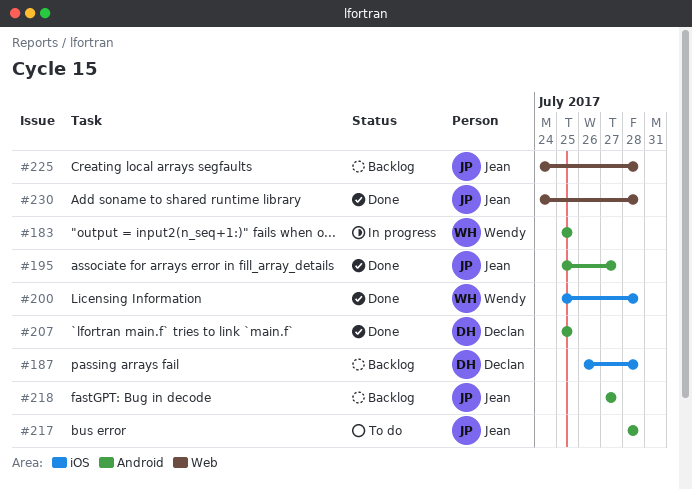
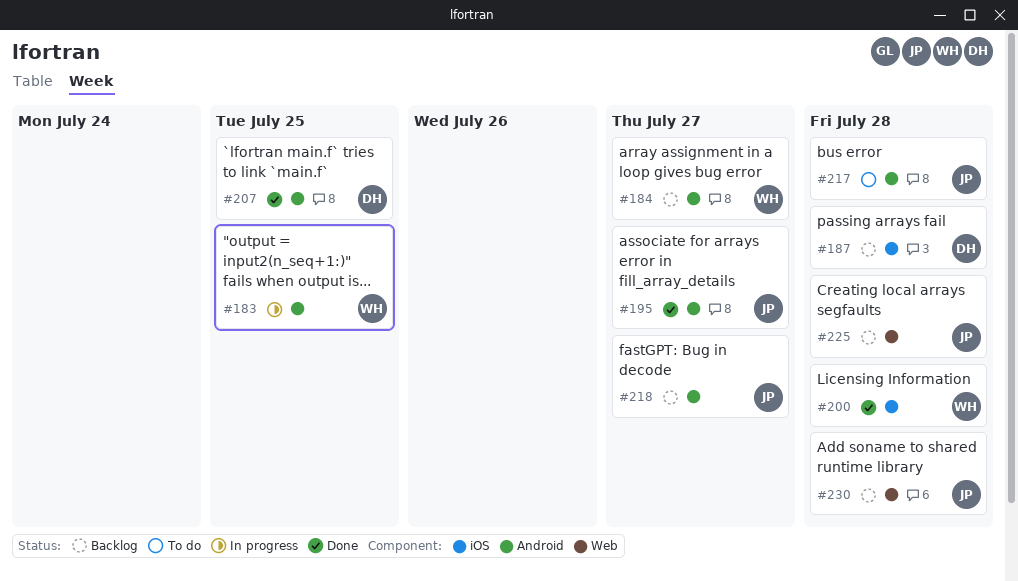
#184: none -> present
#230, status: Done -> Backlog

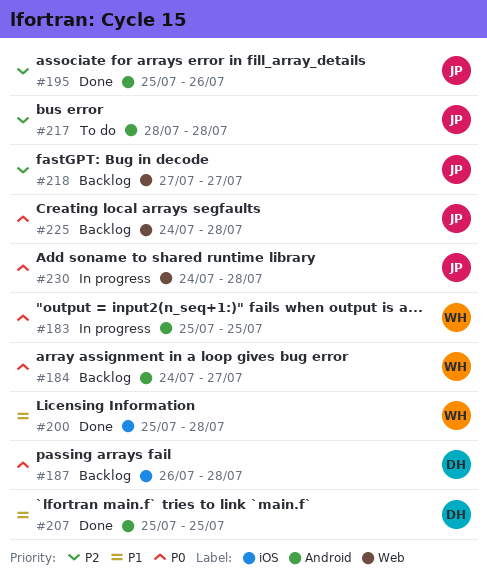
#195, due: Jul 27 -> Jul 26
#218, label: Android -> Web
#230, status: Backlog -> In progress

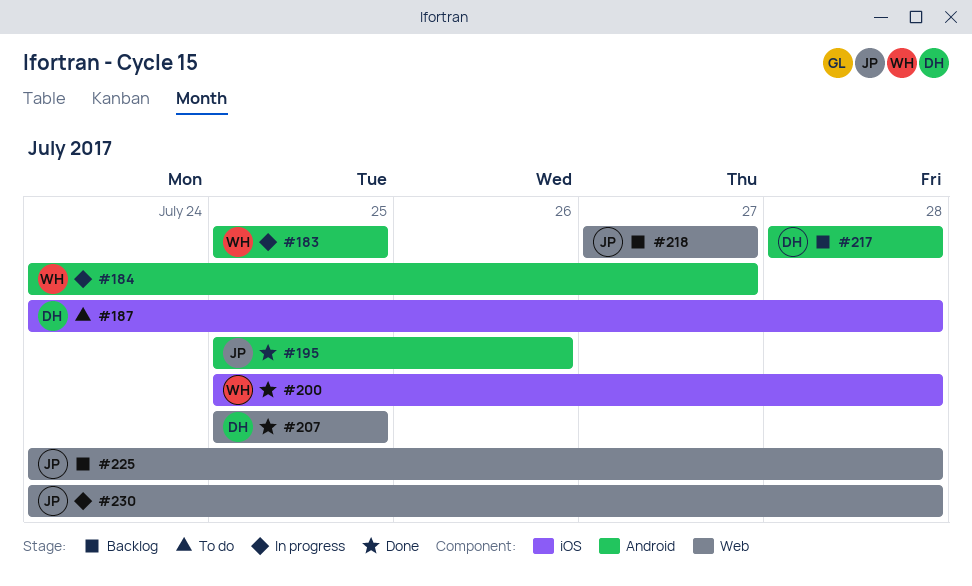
#184, status: Backlog -> In progress
#187, status: Backlog -> To do
#187, start: Jul 26 -> Jul 24
#207, label: Android -> Web
#217, status: To do -> Backlog
#217, owner: JP -> DH

